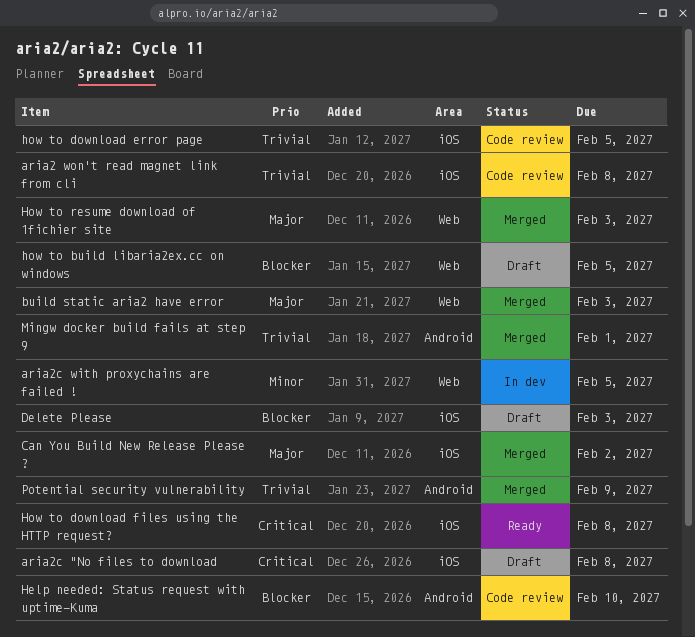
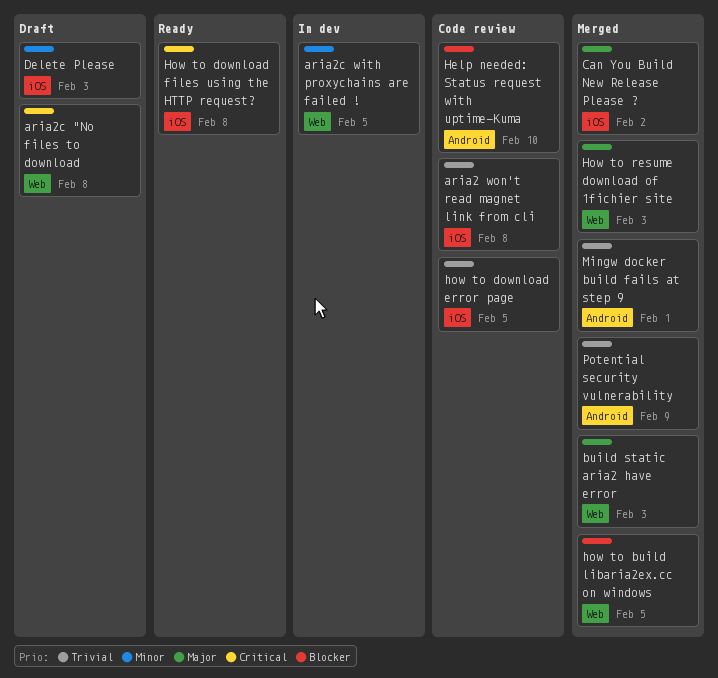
aria2c "No files to download, label: iOS -> Web
Delete Please, priority: Blocker -> Minor
how to build libaria2ex.cc on windows, status: Draft -> Merged

